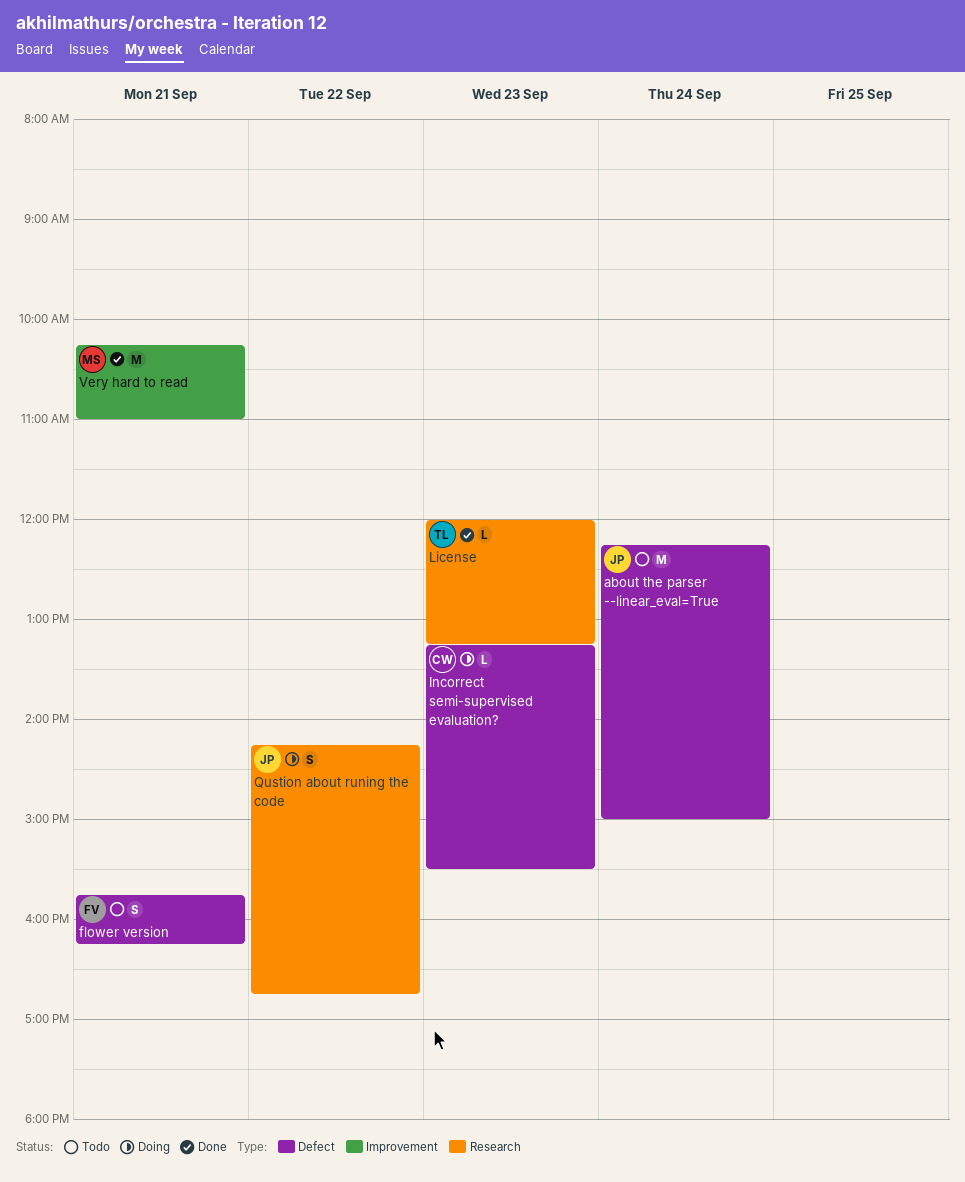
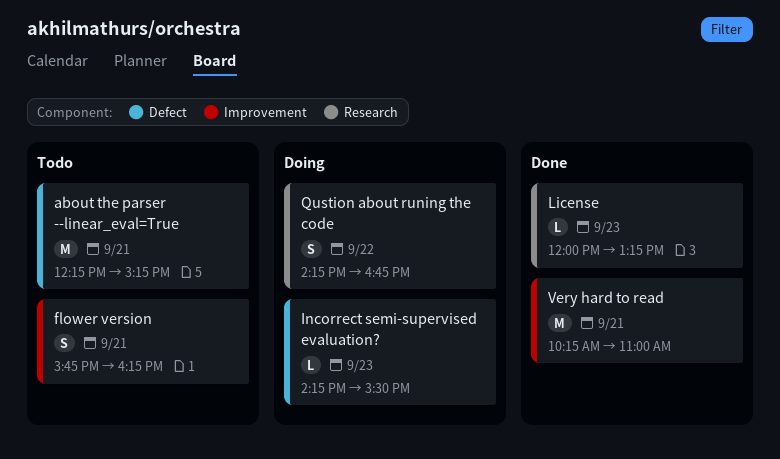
about the parser --linear_eval=True, day: Sep 24 -> Sep 21
about the parser --linear_eval=True, ends: 15:00 -> 15:15
flower version, label: Defect -> Improvement
Incorrect semi-supervised evaluation?, begins: 13:15 -> 14:15

